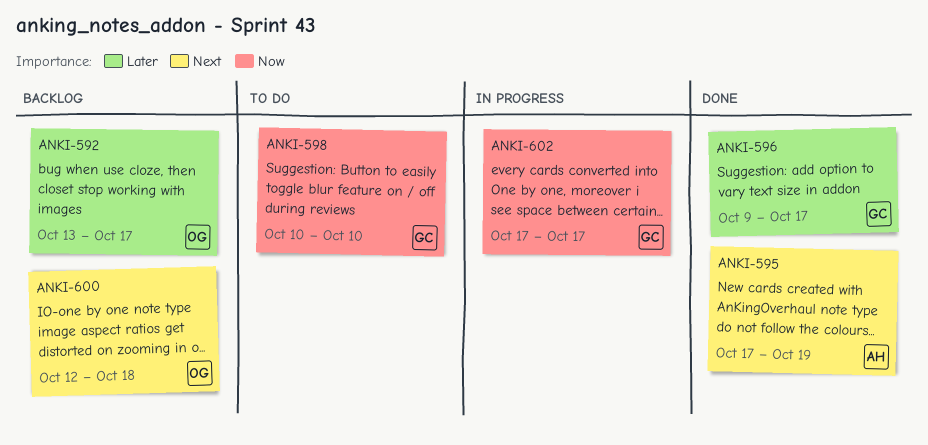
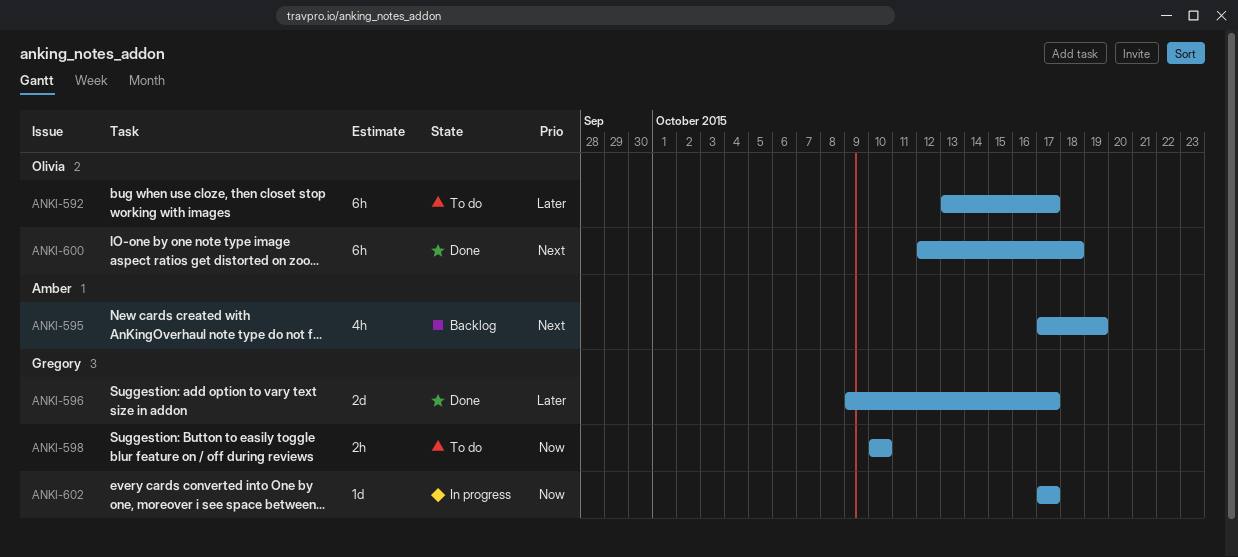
ANKI-592, status: Backlog -> To do
ANKI-595, status: Done -> Backlog
ANKI-600, status: Backlog -> Done

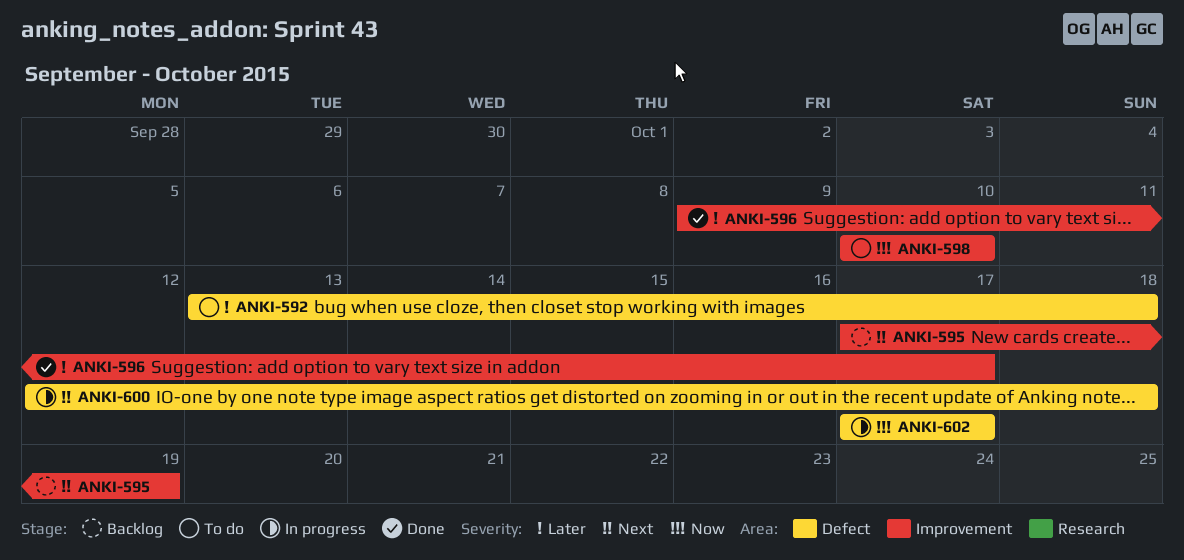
ANKI-592, due: Oct 17 -> Oct 18
ANKI-600, status: Done -> In progress

